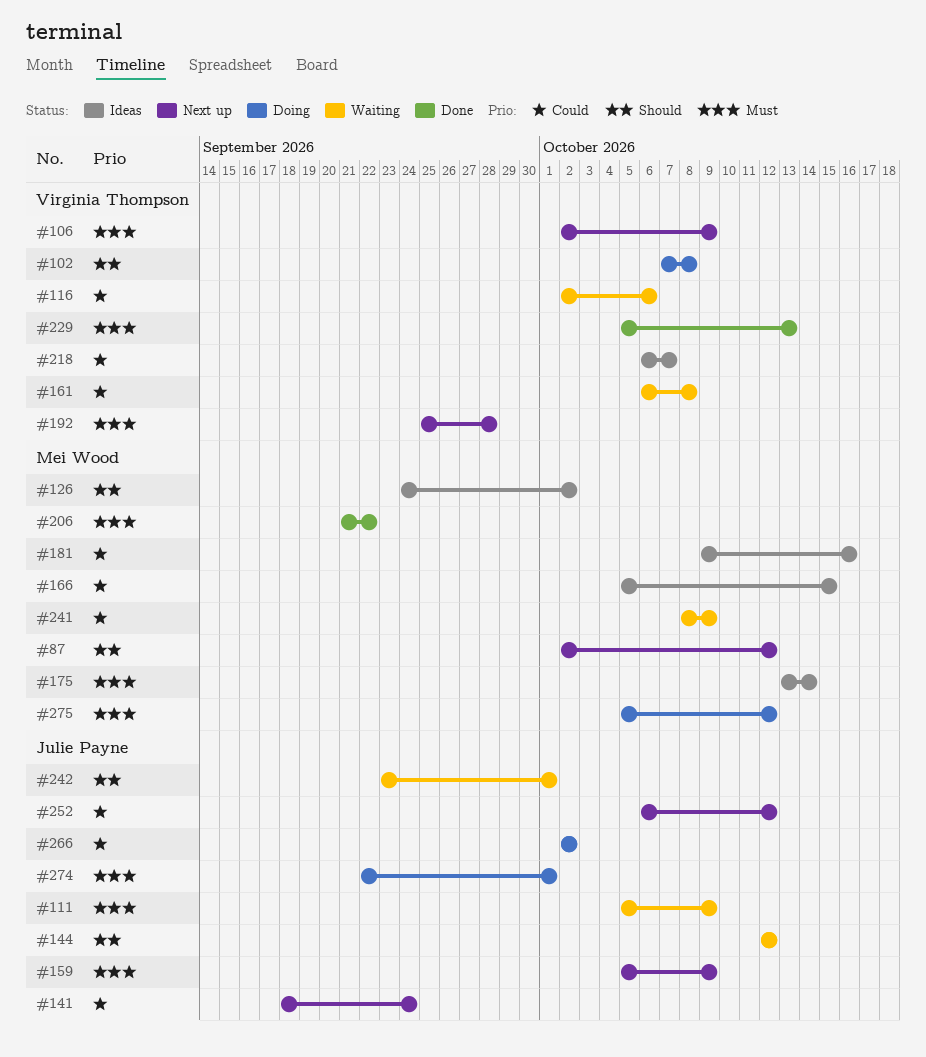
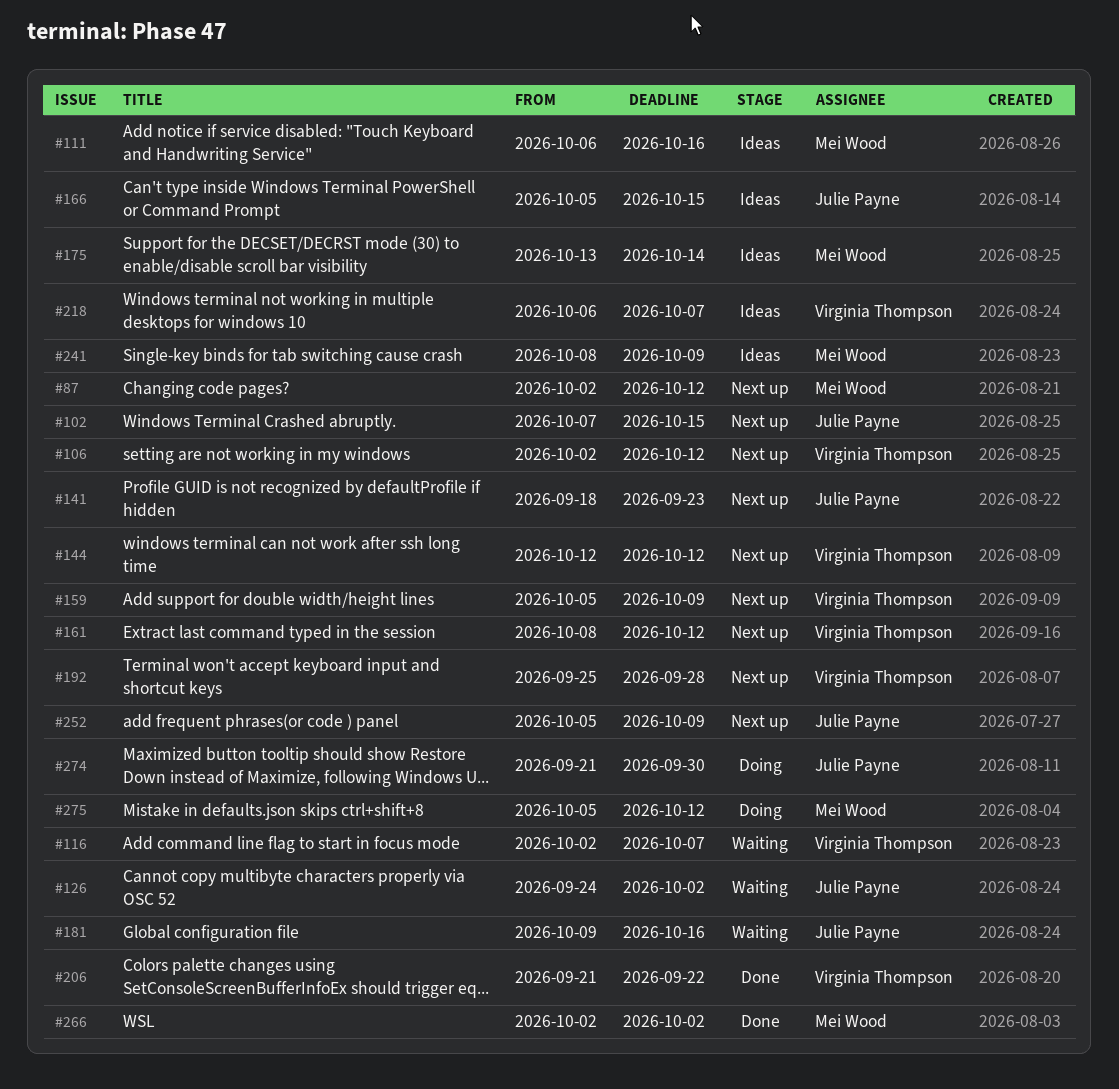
#102, status: Doing -> Next up
#102, owner: Virginia Thompson -> Julie Payne
#102, due: Oct 8 -> Oct 15
#106, due: Oct 9 -> Oct 12
#111, status: Waiting -> Ideas
#111, owner: Julie Payne -> Mei Wood
#111, start: Oct 5 -> Oct 6
#111, due: Oct 9 -> Oct 16
#116, due: Oct 6 -> Oct 7
#126, status: Ideas -> Waiting
#126, owner: Mei Wood -> Julie Payne
#141, due: Sep 24 -> Sep 23
#144, status: Waiting -> Next up
#144, owner: Julie Payne -> Virginia Thompson
#159, owner: Julie Payne -> Virginia Thompson
#161, status: Waiting -> Next up
#161, start: Oct 6 -> Oct 8
#161, due: Oct 8 -> Oct 12
#166, owner: Mei Wood -> Julie Payne
#181, status: Ideas -> Waiting
#181, owner: Mei Wood -> Julie Payne
#206, owner: Mei Wood -> Virginia Thompson
#229: present -> none
#241, status: Waiting -> Ideas
#242: present -> none
#252, start: Oct 6 -> Oct 5
#252, due: Oct 12 -> Oct 9
#266, status: Doing -> Done
#266, owner: Julie Payne -> Mei Wood
#274, start: Sep 22 -> Sep 21
#274, due: Oct 1 -> Sep 30

